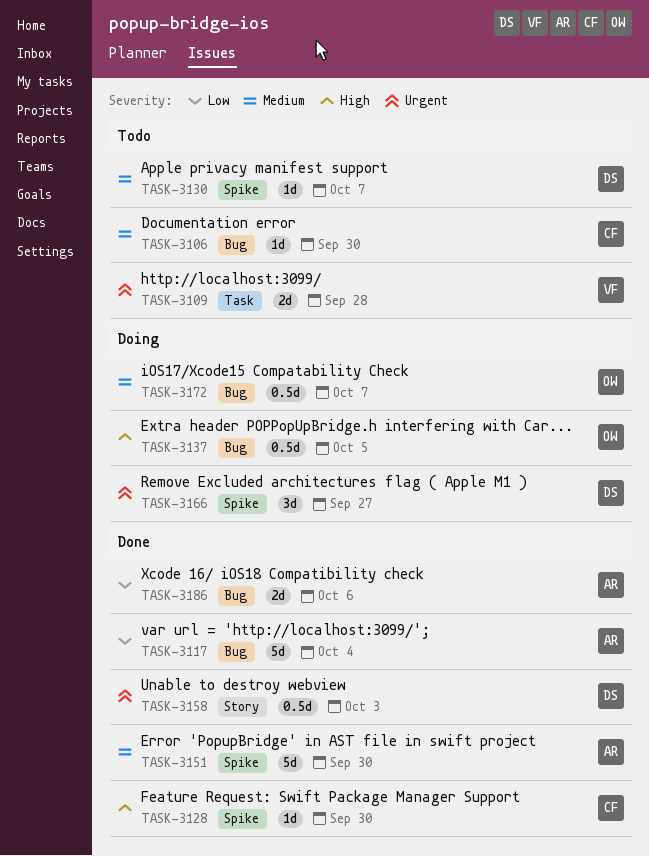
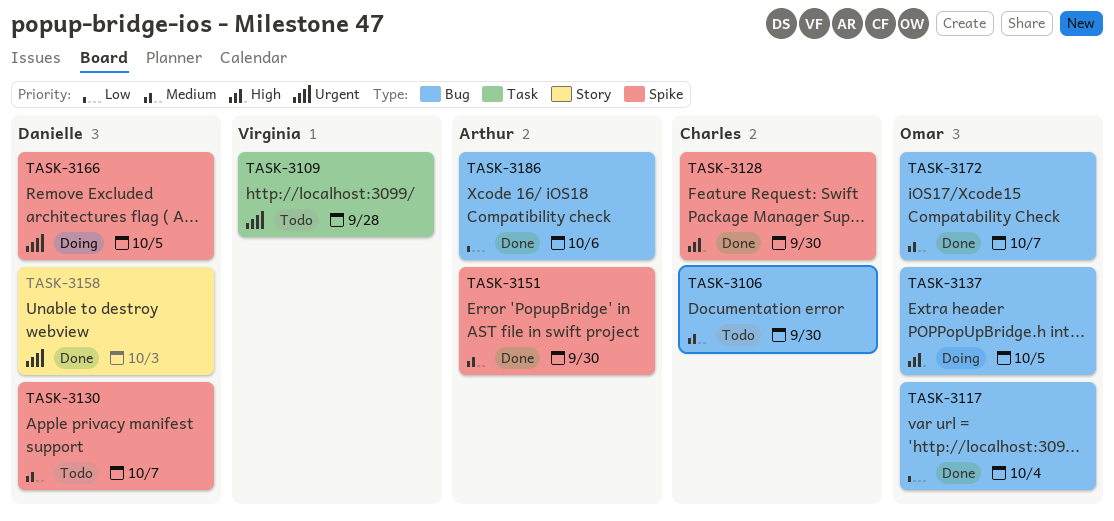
TASK-3117, owner: Arthur -> Omar
TASK-3166, due: Sep 27 -> Oct 5
TASK-3172, status: Doing -> Done

